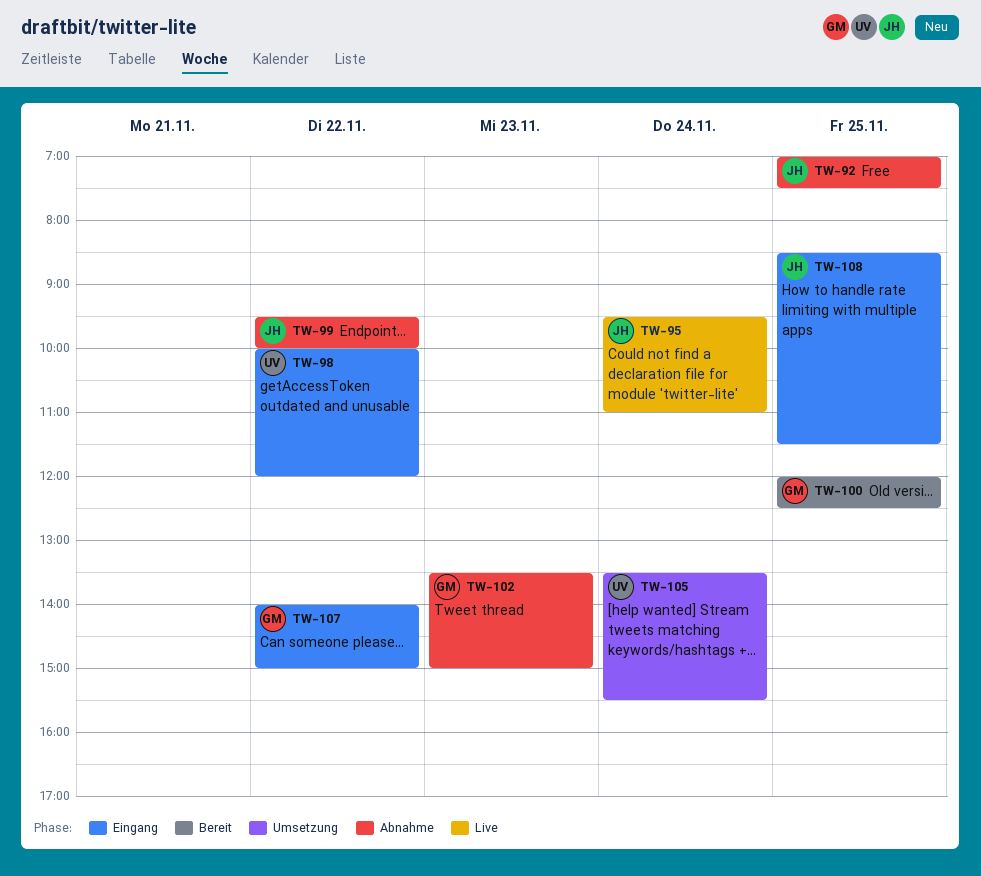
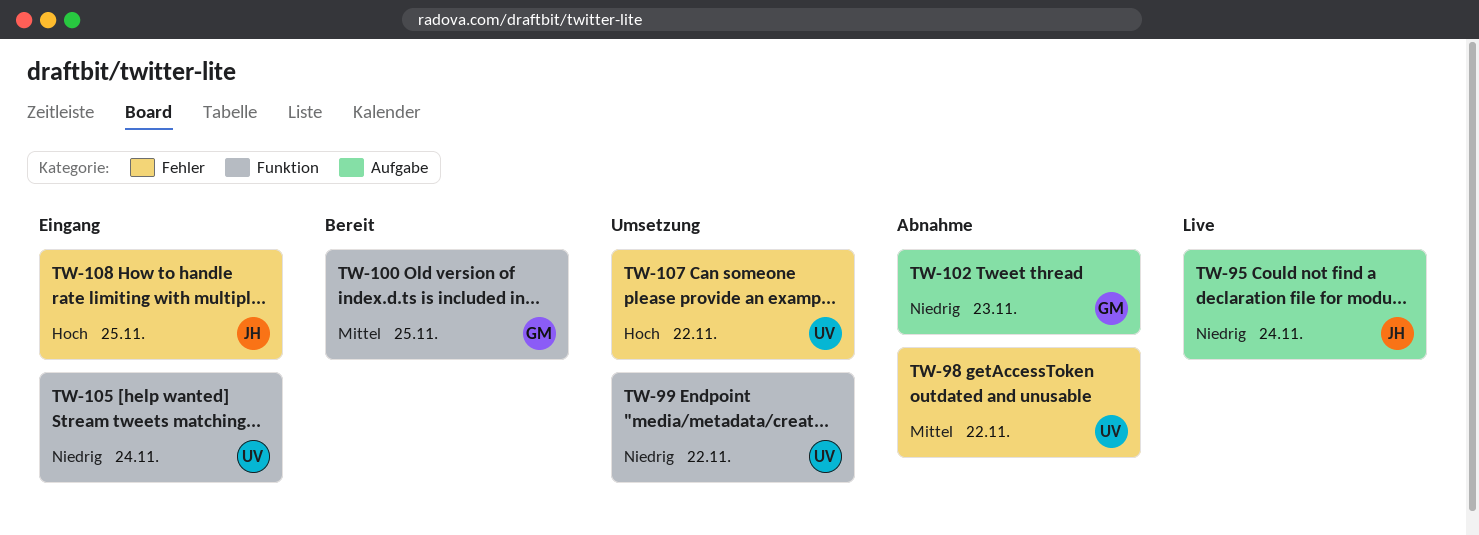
TW-92: present -> none
TW-98, status: Eingang -> Abnahme
TW-99, status: Abnahme -> Umsetzung
TW-99, owner: JH -> UV
TW-105, status: Umsetzung -> Eingang
TW-107, status: Eingang -> Umsetzung
TW-107, owner: GM -> UV

